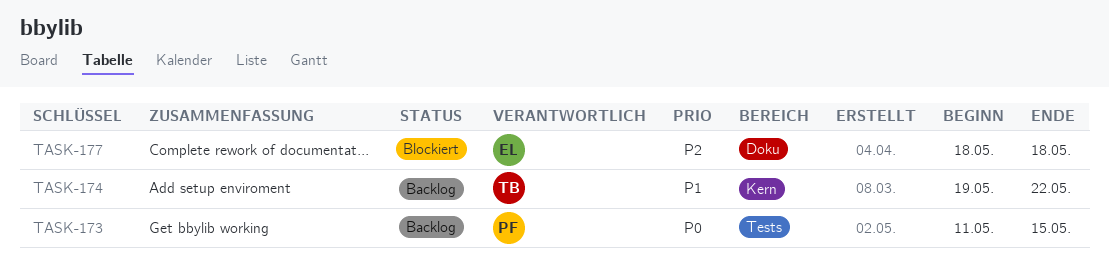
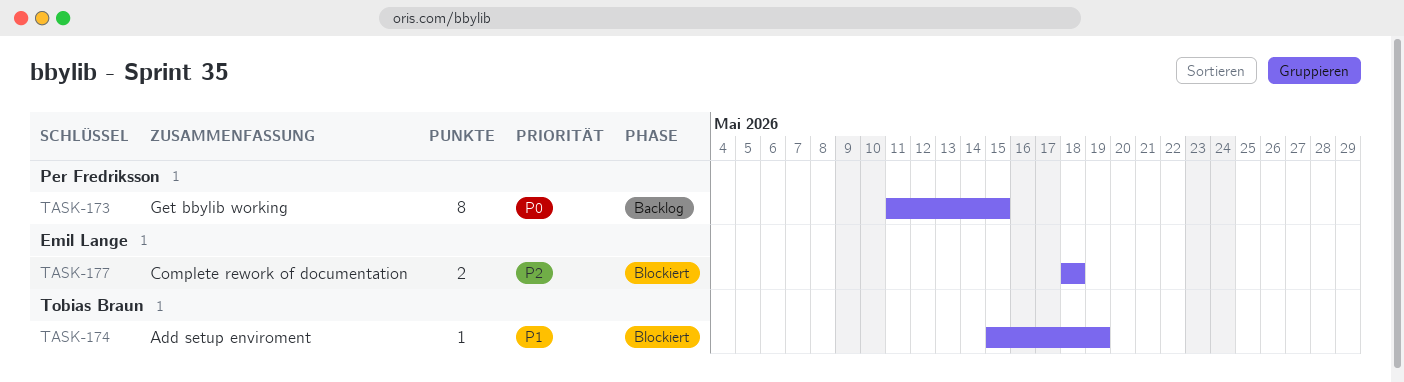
TASK-174, status: Backlog -> Blockiert
TASK-174, start: May 19 -> May 15
TASK-174, due: May 22 -> May 19

